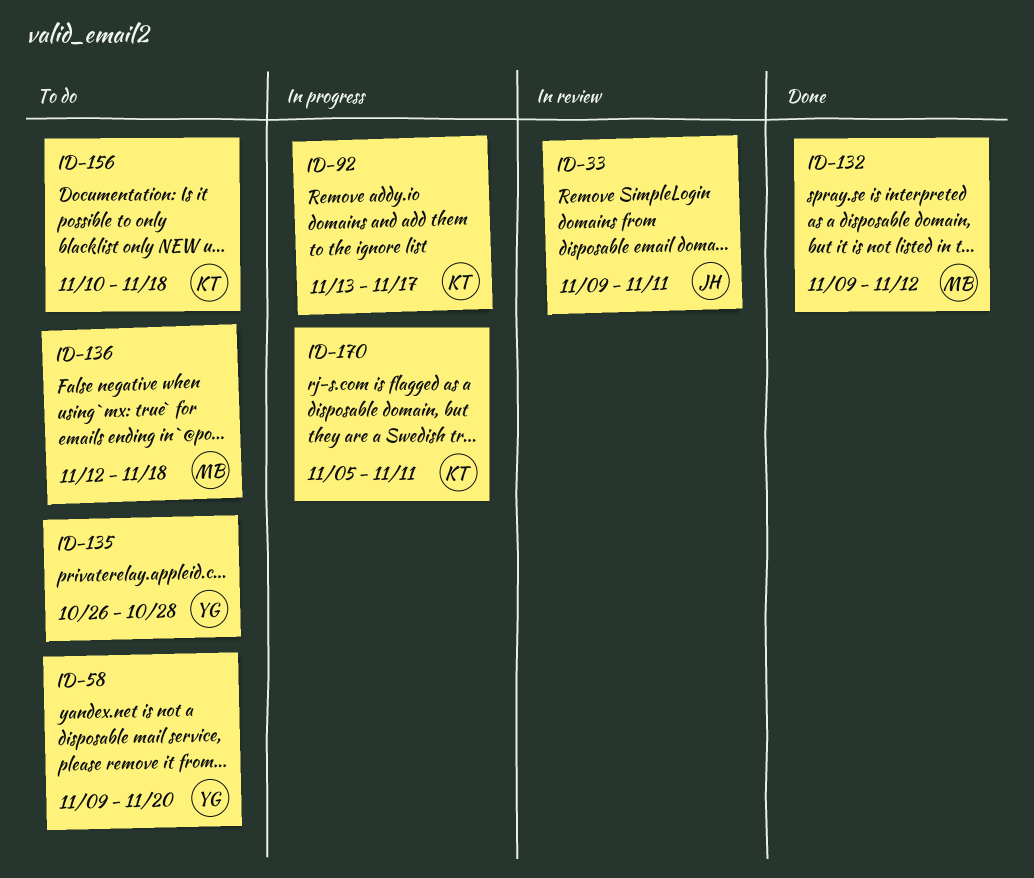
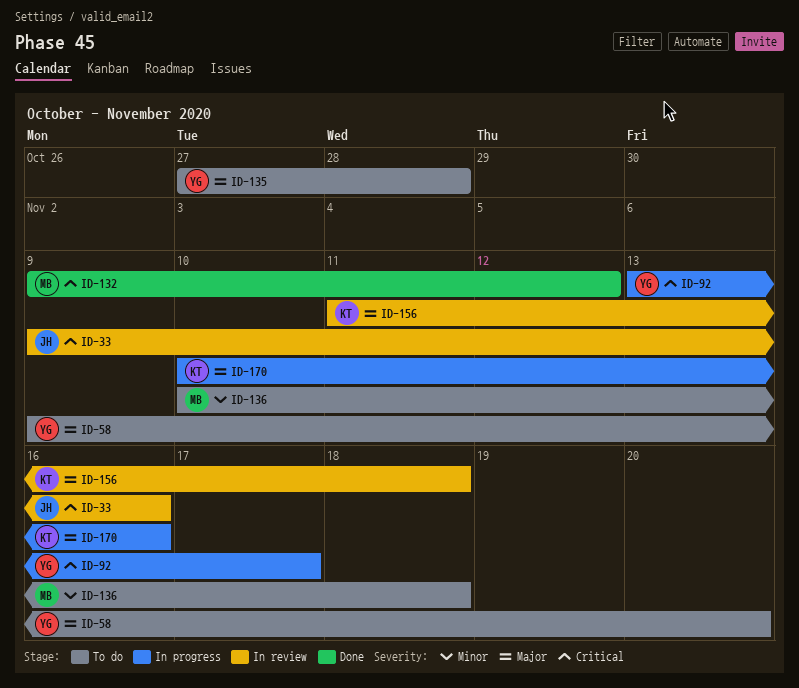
ID-33, due: Nov 11 -> Nov 16
ID-92, owner: KT -> YG
ID-135, start: Oct 26 -> Oct 27
ID-136, start: Nov 12 -> Nov 10
ID-156, status: To do -> In review
ID-156, start: Nov 10 -> Nov 11
ID-170, start: Nov 5 -> Nov 10
ID-170, due: Nov 11 -> Nov 16

